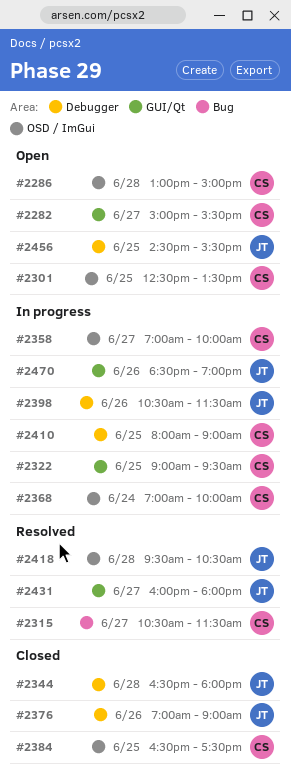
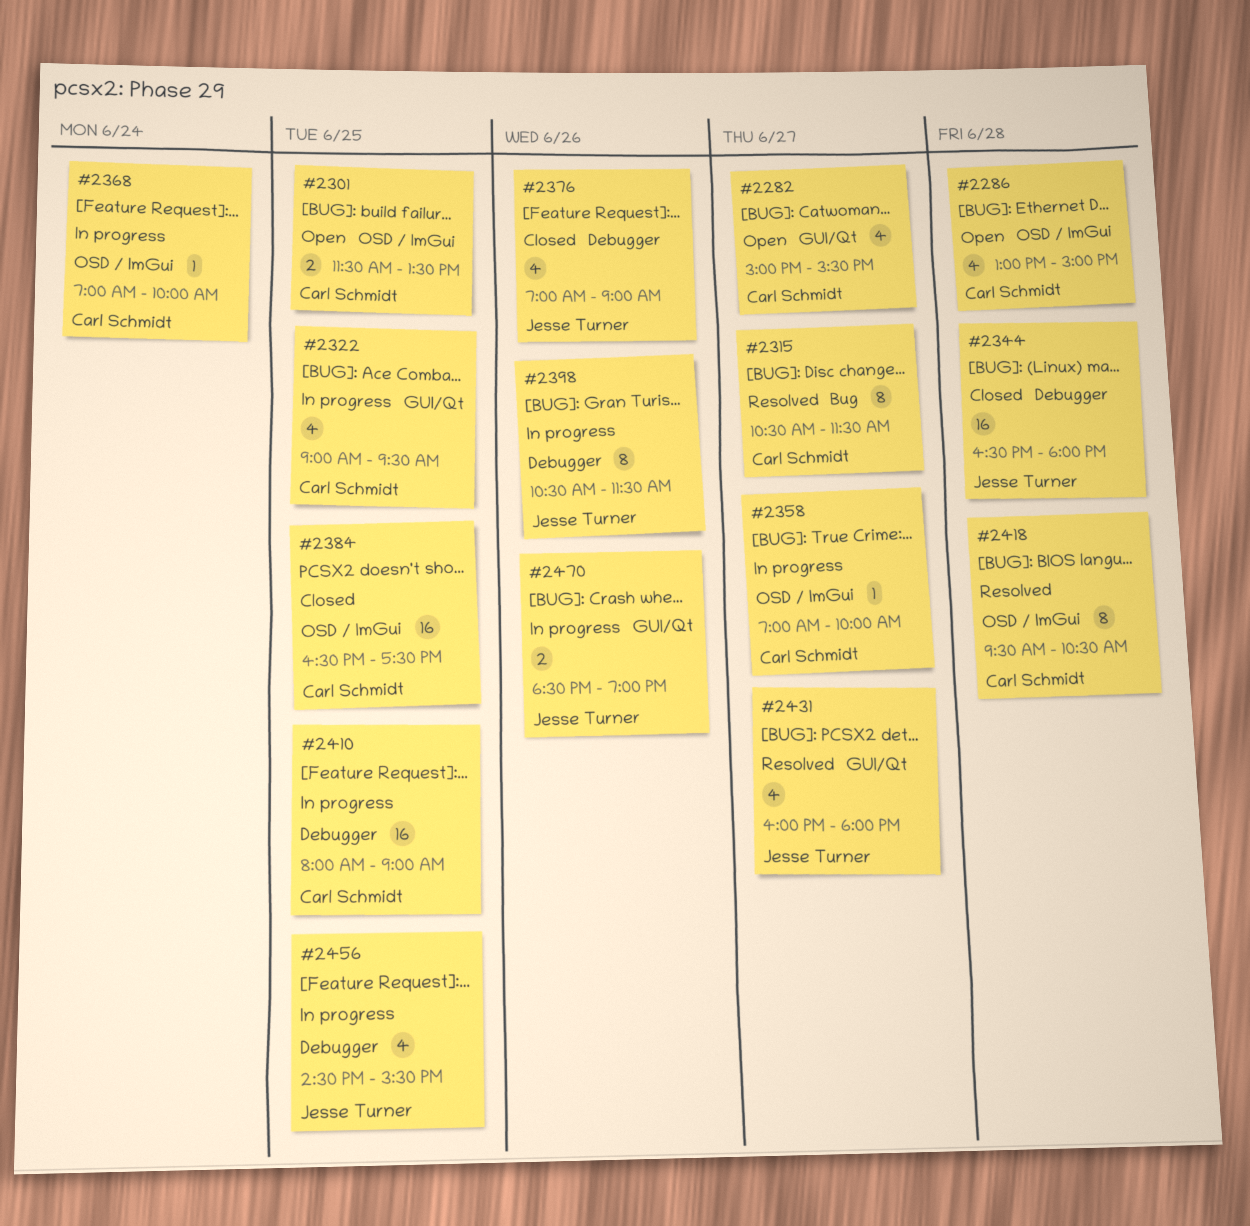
#2301, begins: 12:30 -> 11:30
#2418, owner: Jesse Turner -> Carl Schmidt
#2456, status: Open -> In progress

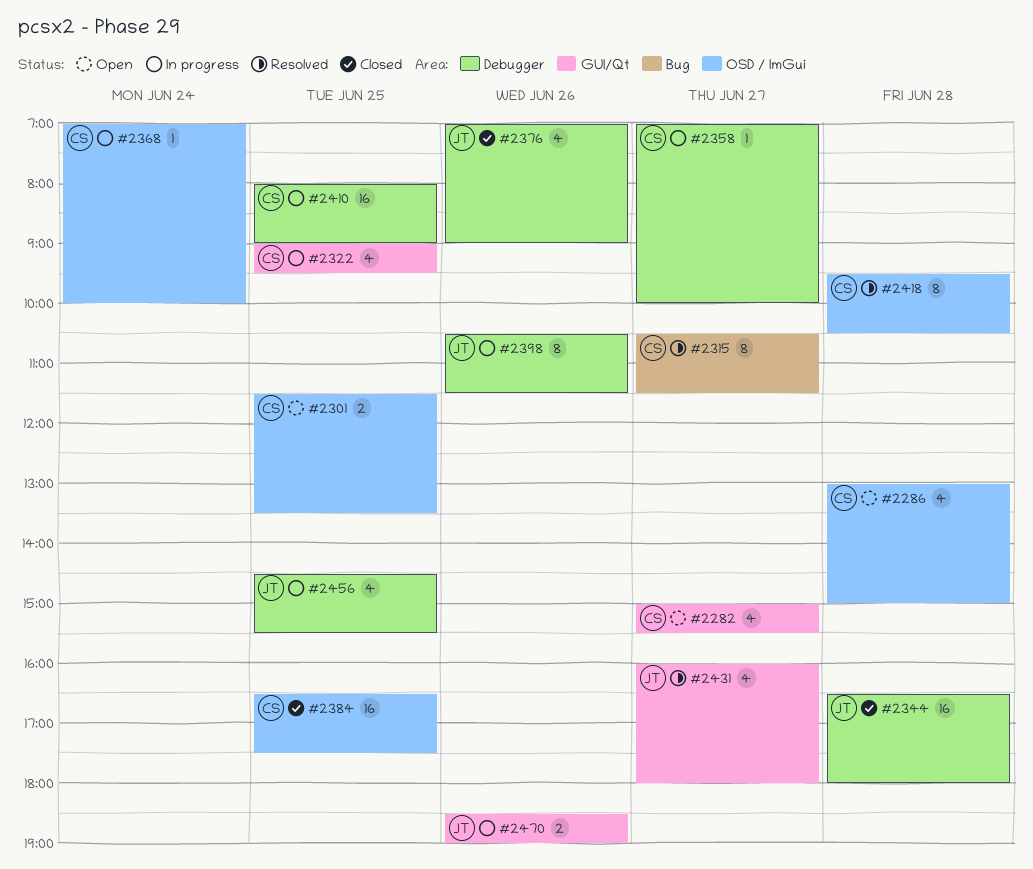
#2358, label: OSD / ImGui -> Debugger

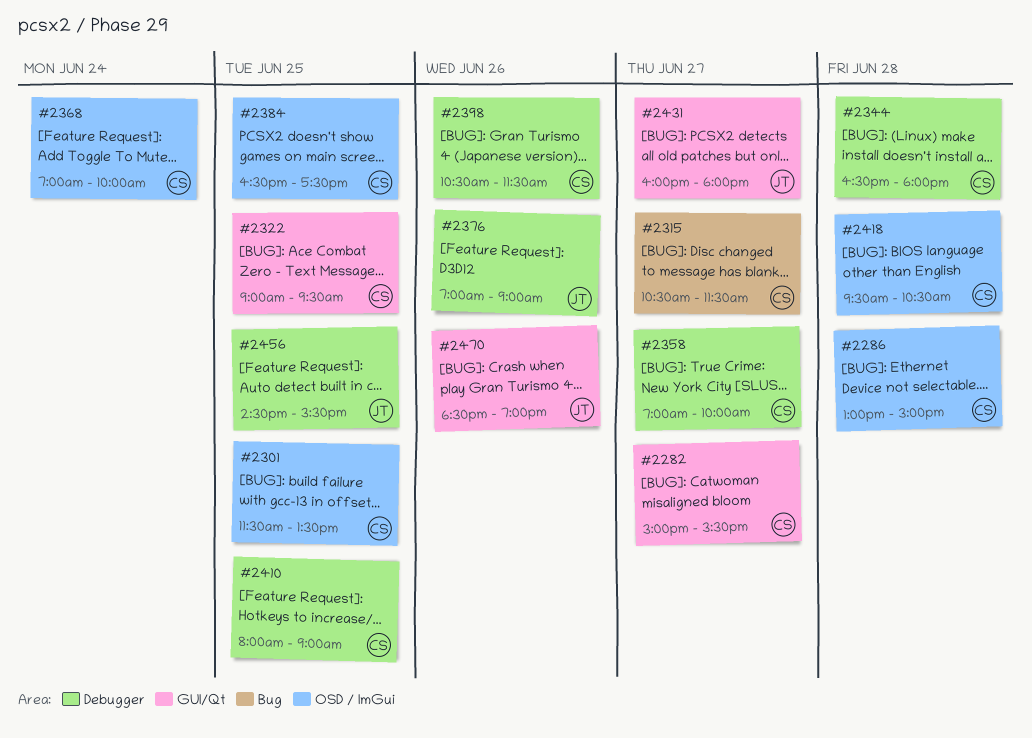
#2344, owner: JT -> CS
#2398, owner: JT -> CS

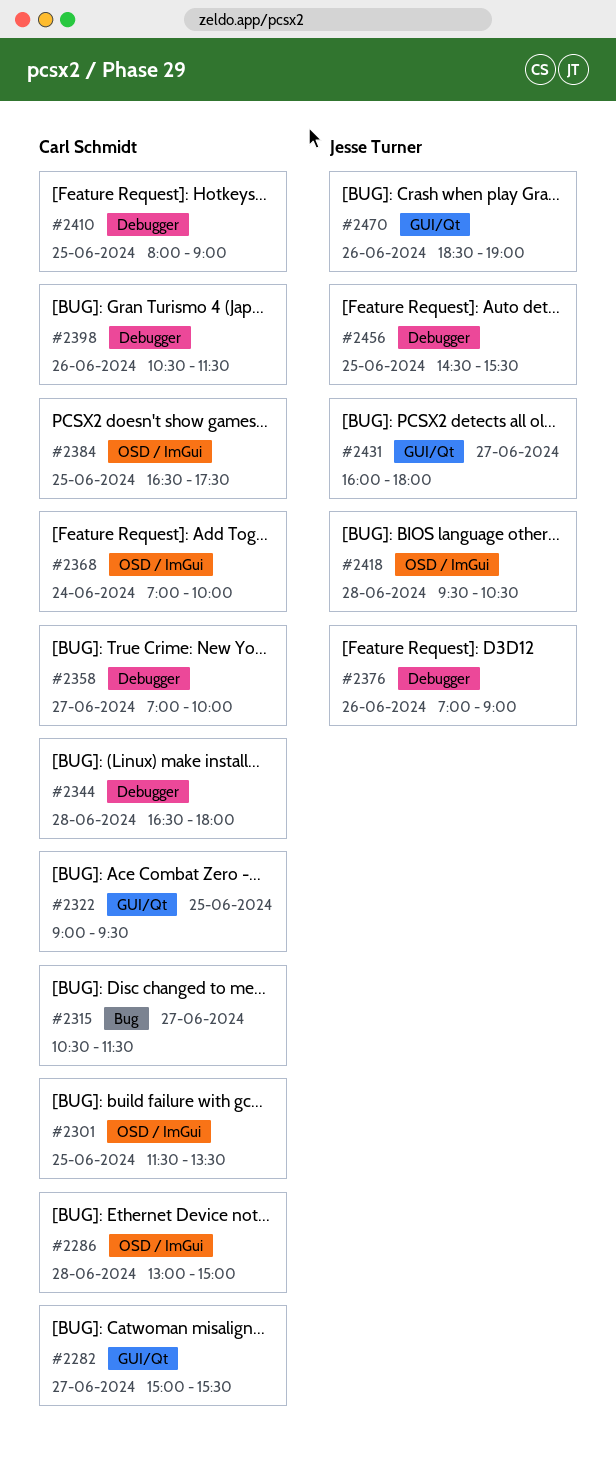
#2418, owner: Carl Schmidt -> Jesse Turner

